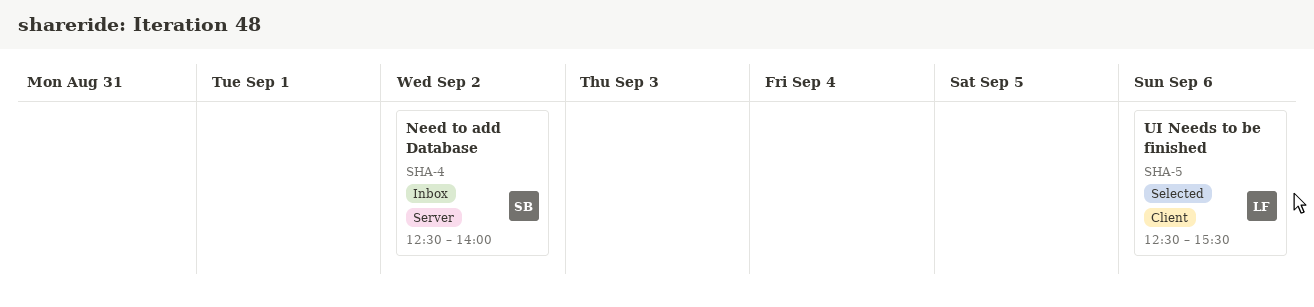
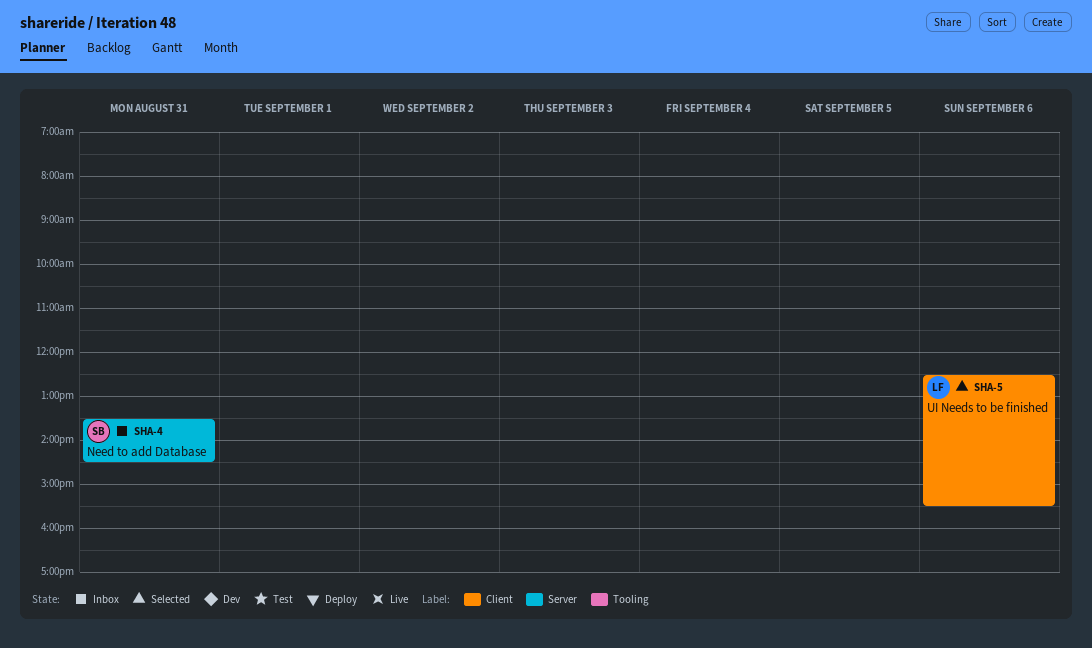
SHA-4, day: Sep 2 -> Aug 31
SHA-4, begins: 12:30 -> 13:30
SHA-4, ends: 14:00 -> 14:30

